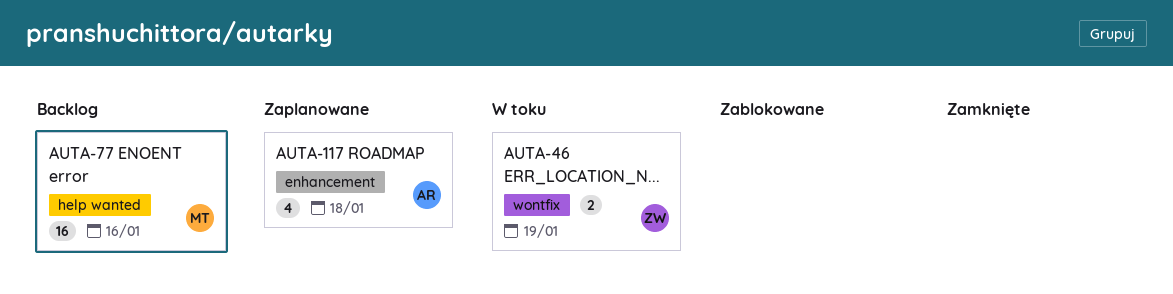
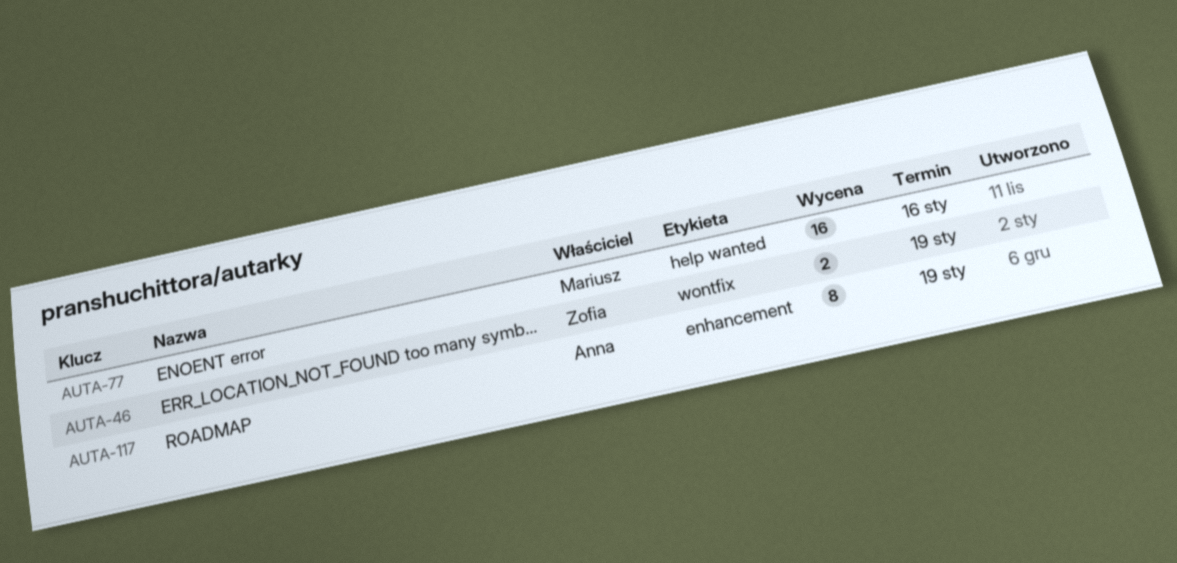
AUTA-117, estimate: 4 -> 8
AUTA-117, due: Jan 18 -> Jan 19

